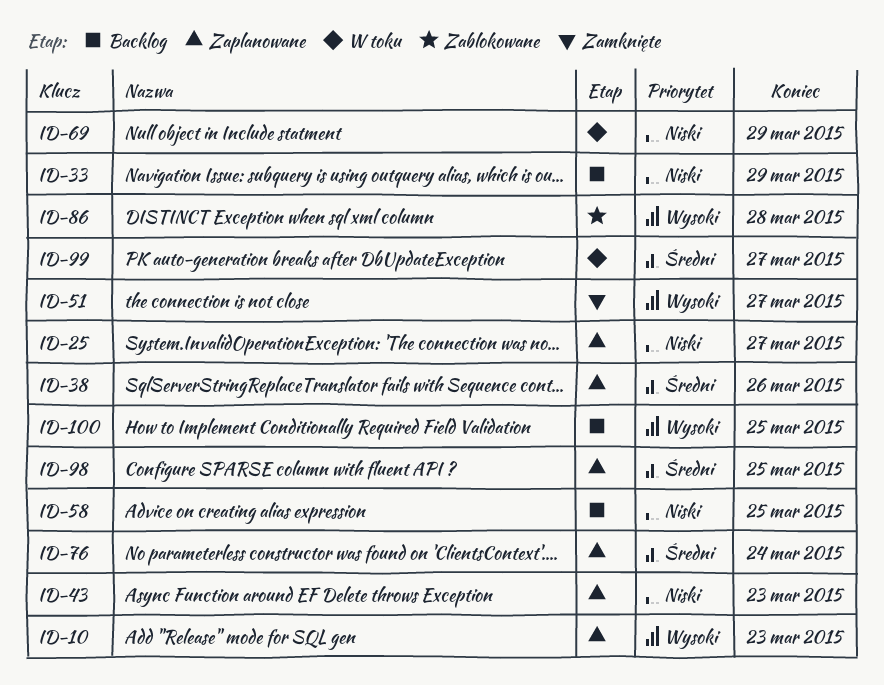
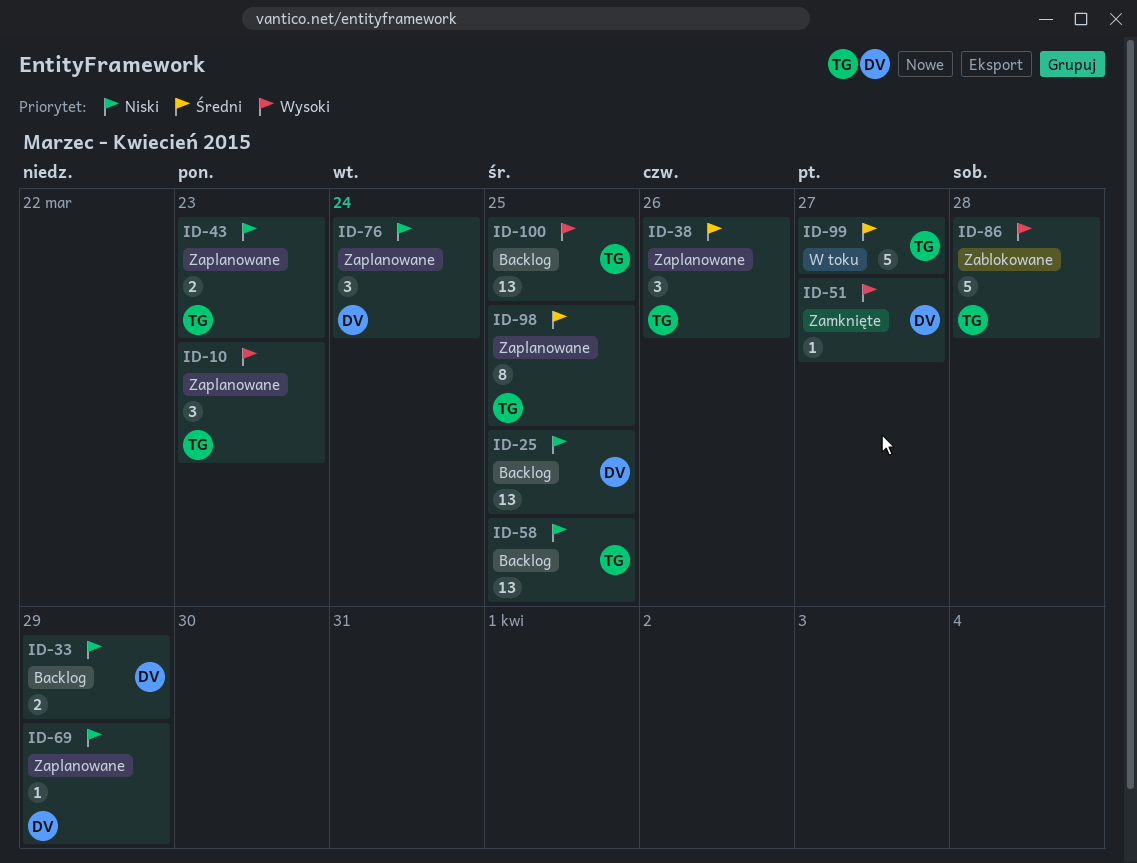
ID-25, status: Zaplanowane -> Backlog
ID-25, due: Mar 27 -> Mar 25
ID-69, status: W toku -> Zaplanowane
ID-76, priority: Średni -> Niski

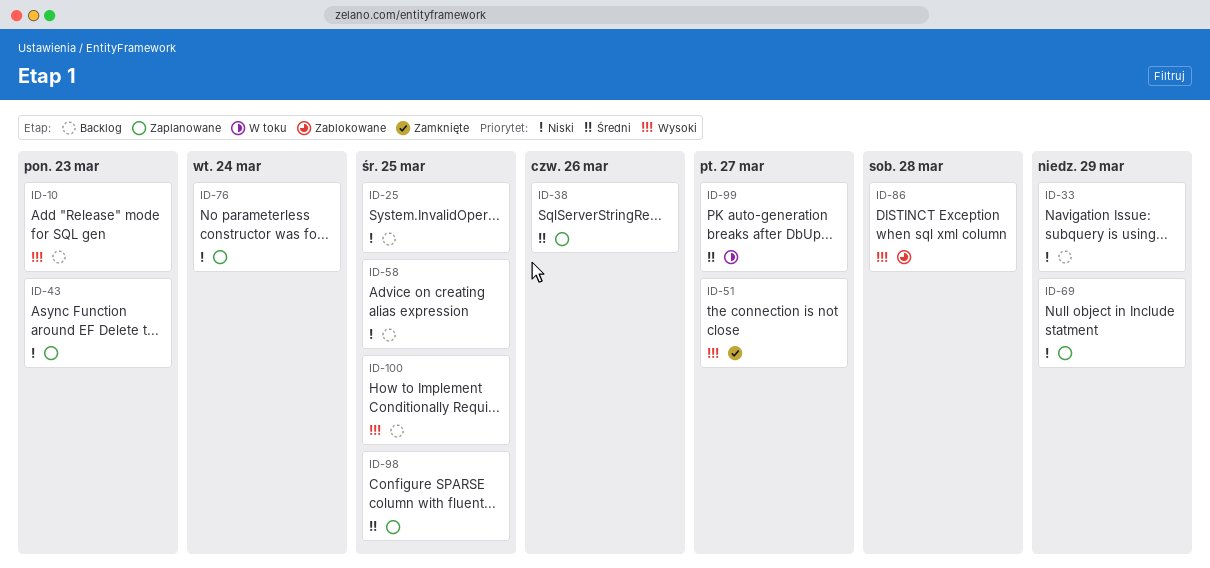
ID-10, status: Zaplanowane -> Backlog

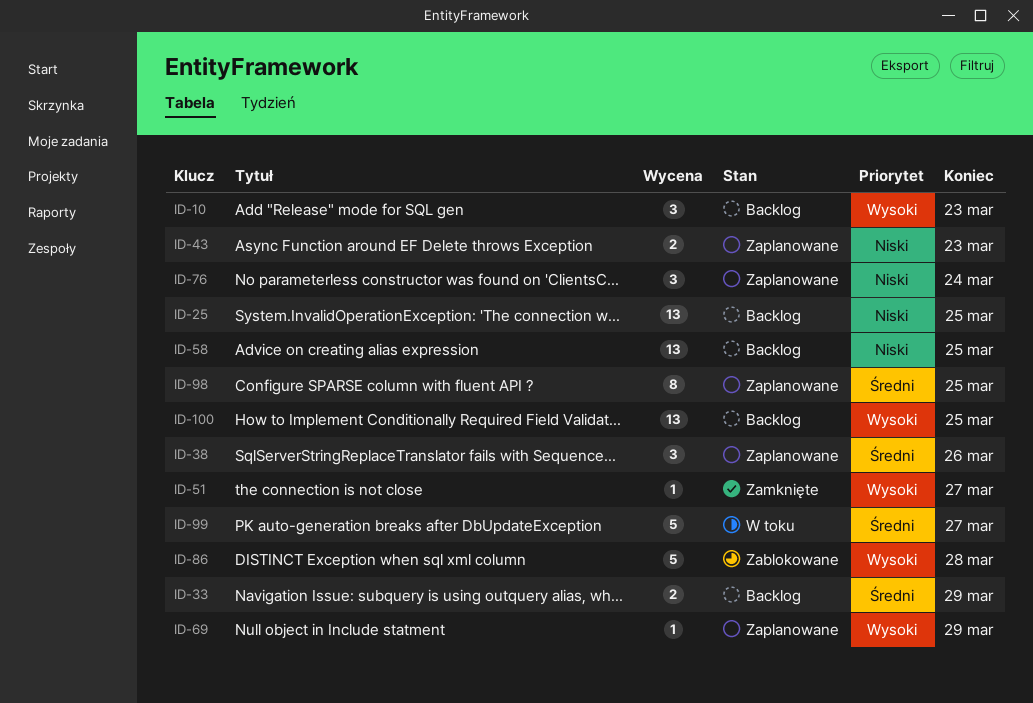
ID-33, priority: Niski -> Średni
ID-69, priority: Niski -> Wysoki

